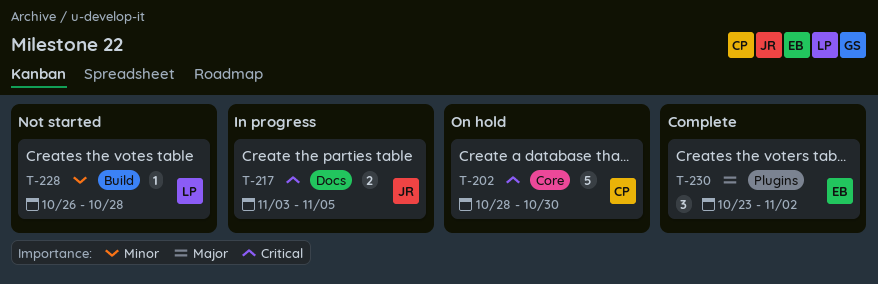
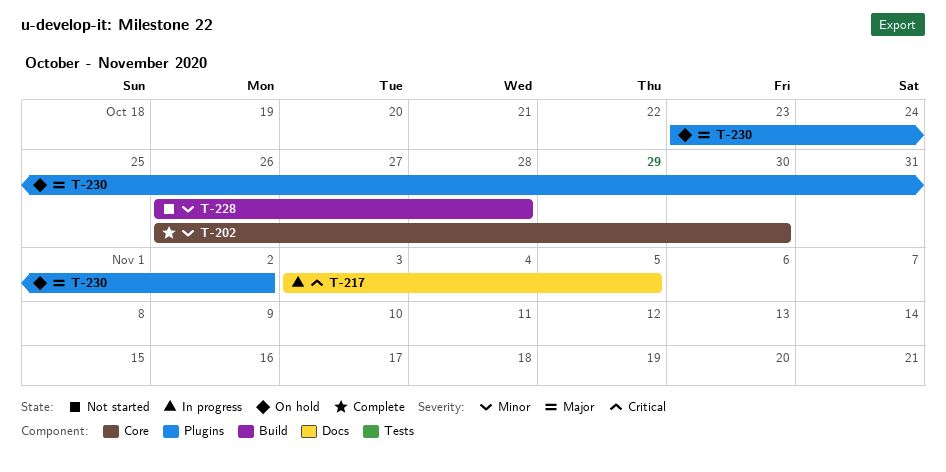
T-202, status: On hold -> Complete
T-202, priority: Critical -> Minor
T-202, start: Oct 28 -> Oct 26
T-230, status: Complete -> On hold

